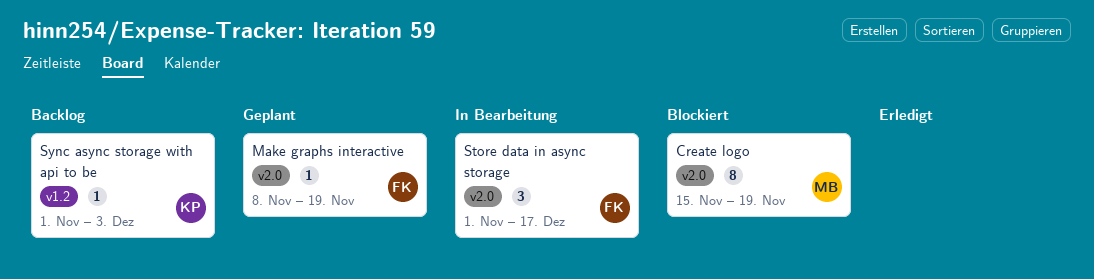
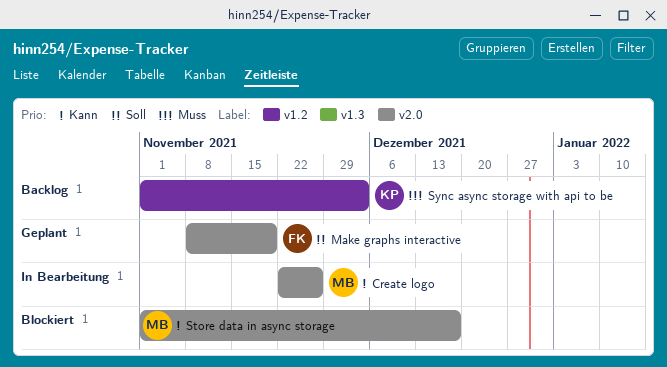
Create logo, status: Blockiert -> In Bearbeitung
Create logo, start: Nov 15 -> Nov 22
Create logo, due: Nov 19 -> Nov 26
Store data in async storage, status: In Bearbeitung -> Blockiert
Store data in async storage, owner: FK -> MB

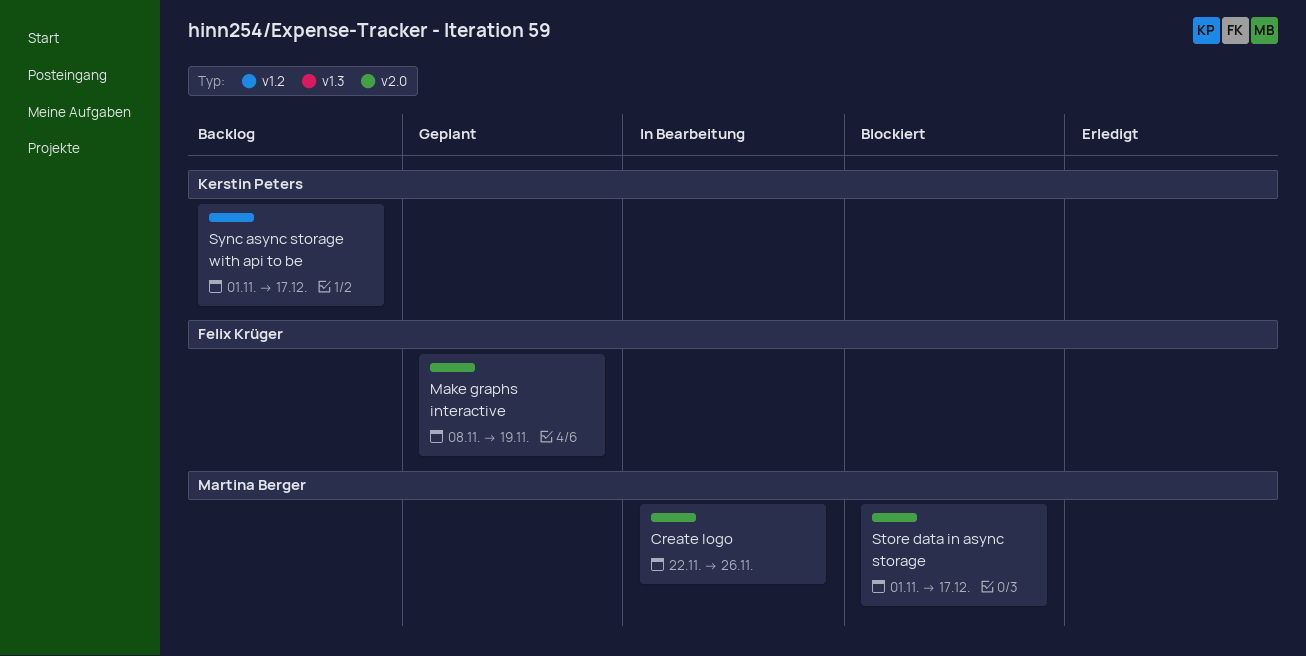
Sync async storage with api to be, due: Dec 3 -> Dec 17

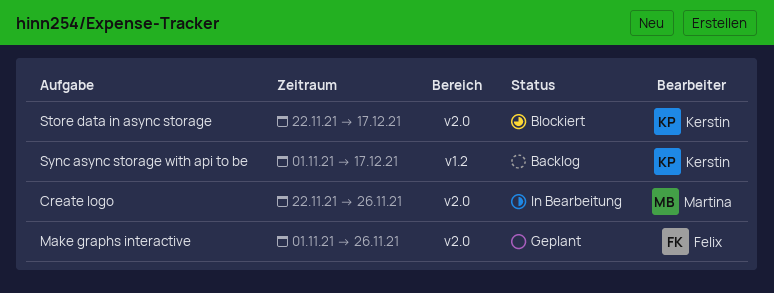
Make graphs interactive, start: Nov 8 -> Nov 1
Make graphs interactive, due: Nov 19 -> Nov 26
Store data in async storage, owner: Martina Berger -> Kerstin Peters
Store data in async storage, start: Nov 1 -> Nov 22

